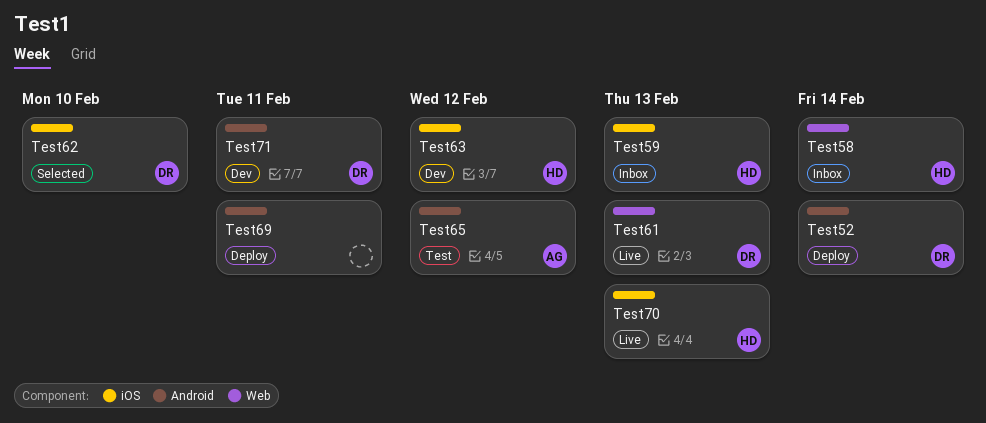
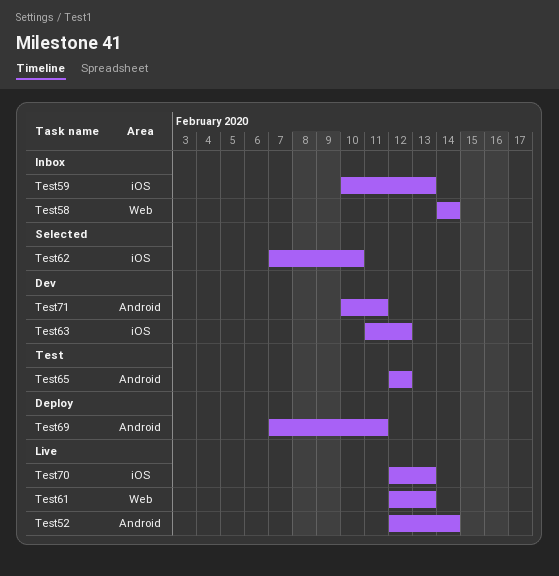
Test52, status: Deploy -> Live

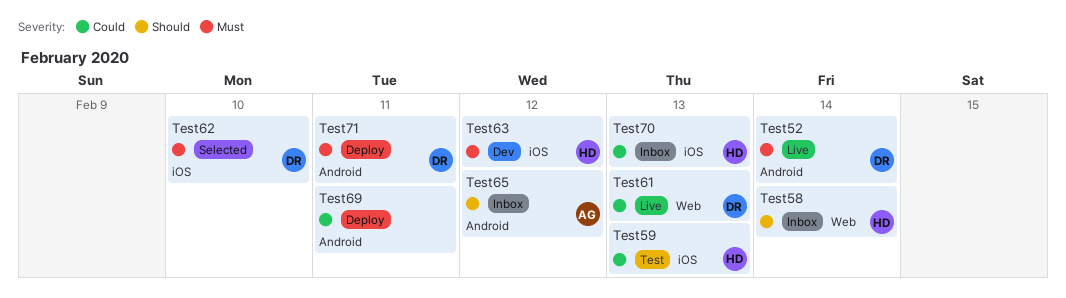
Test59, status: Inbox -> Test
Test65, status: Test -> Inbox
Test70, status: Live -> Inbox
Test71, status: Dev -> Deploy

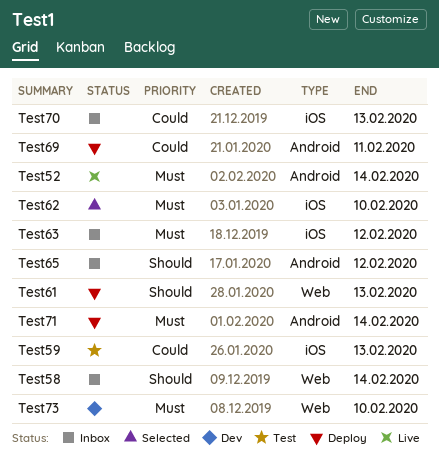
Test61, status: Live -> Deploy
Test61, priority: Could -> Should
Test63, status: Dev -> Inbox
Test71, due: Feb 11 -> Feb 14
Test73: none -> present

